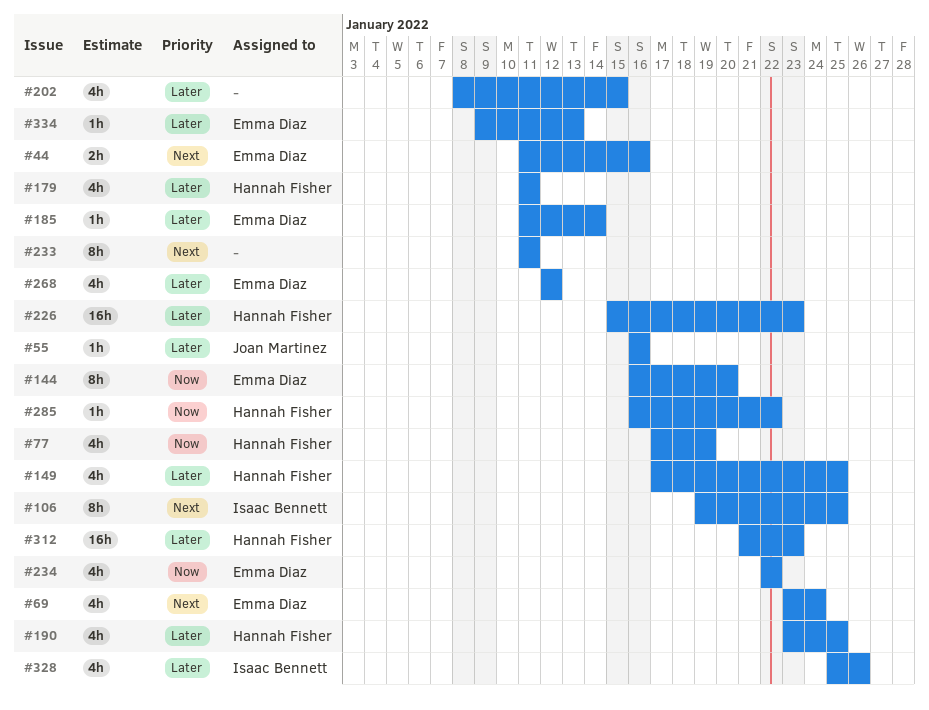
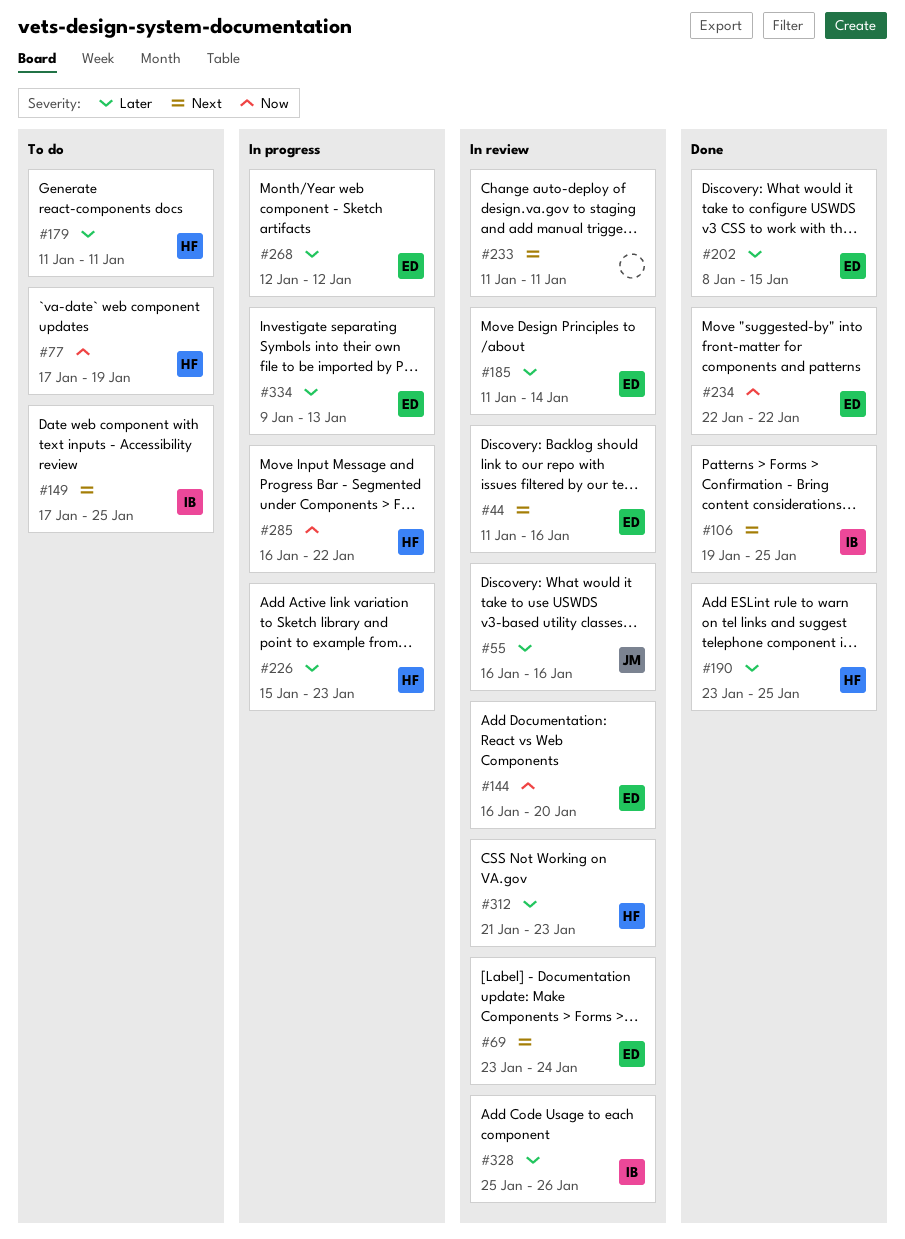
#149, owner: Hannah Fisher -> Isaac Bennett
#149, priority: Later -> Next
#202, owner: none -> Emma Diaz

